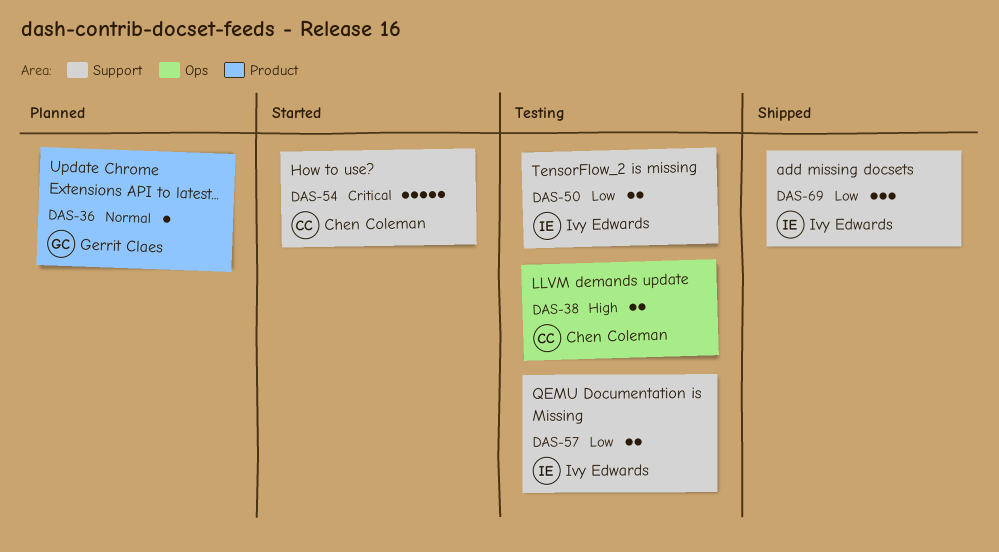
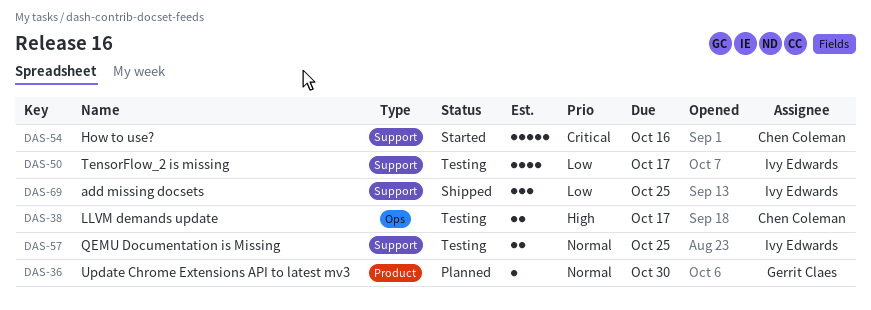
DAS-50, estimate: 2 -> 4
DAS-57, priority: Low -> Normal

